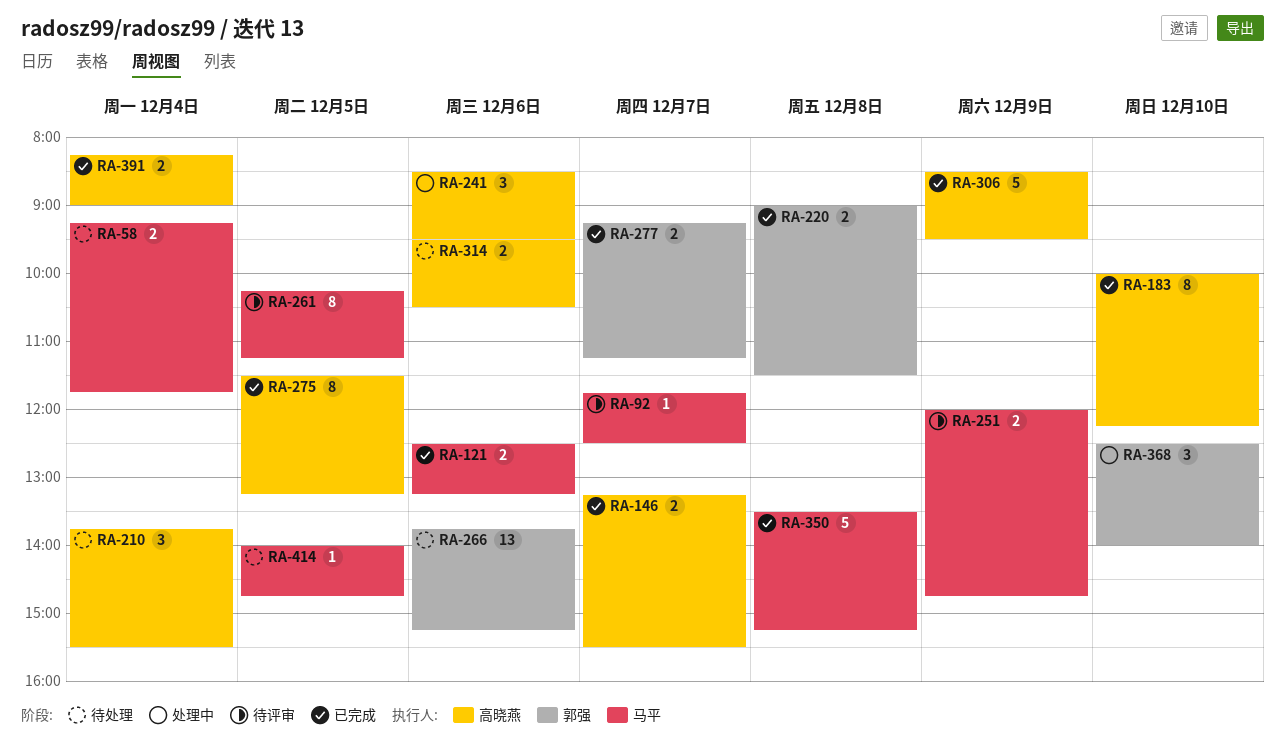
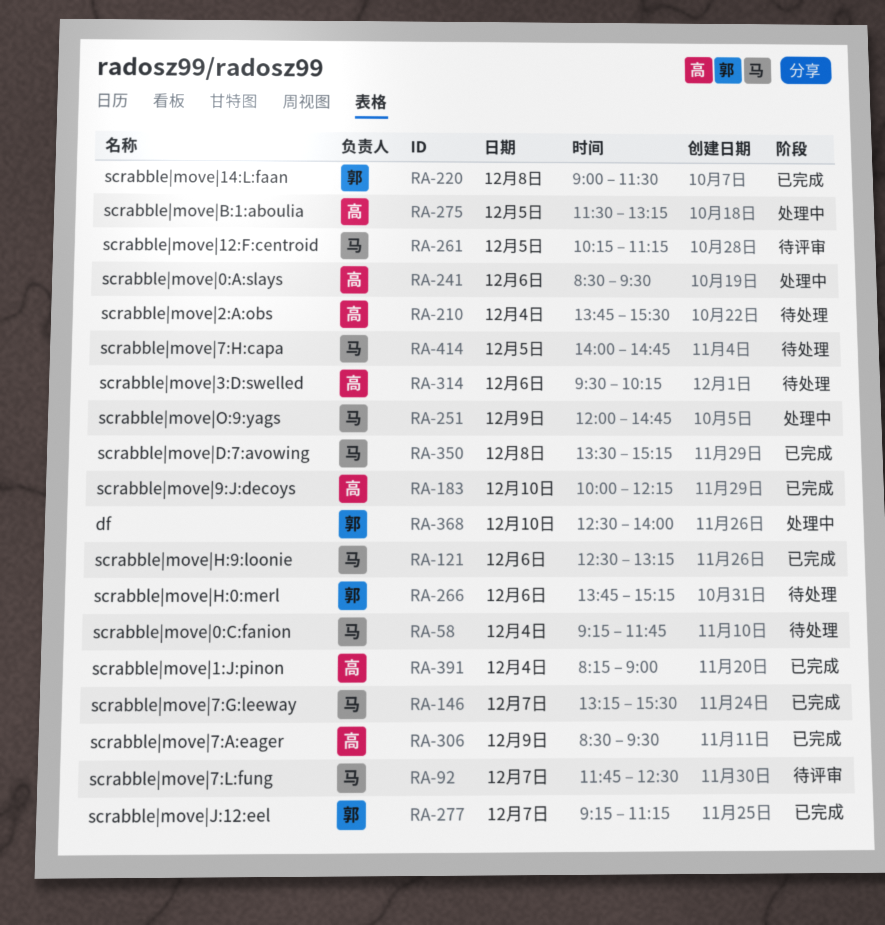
RA-146, owner: 高晓燕 -> 马平
RA-251, status: 待评审 -> 处理中
RA-275, status: 已完成 -> 处理中
RA-314, ends: 10:30 -> 10:15

